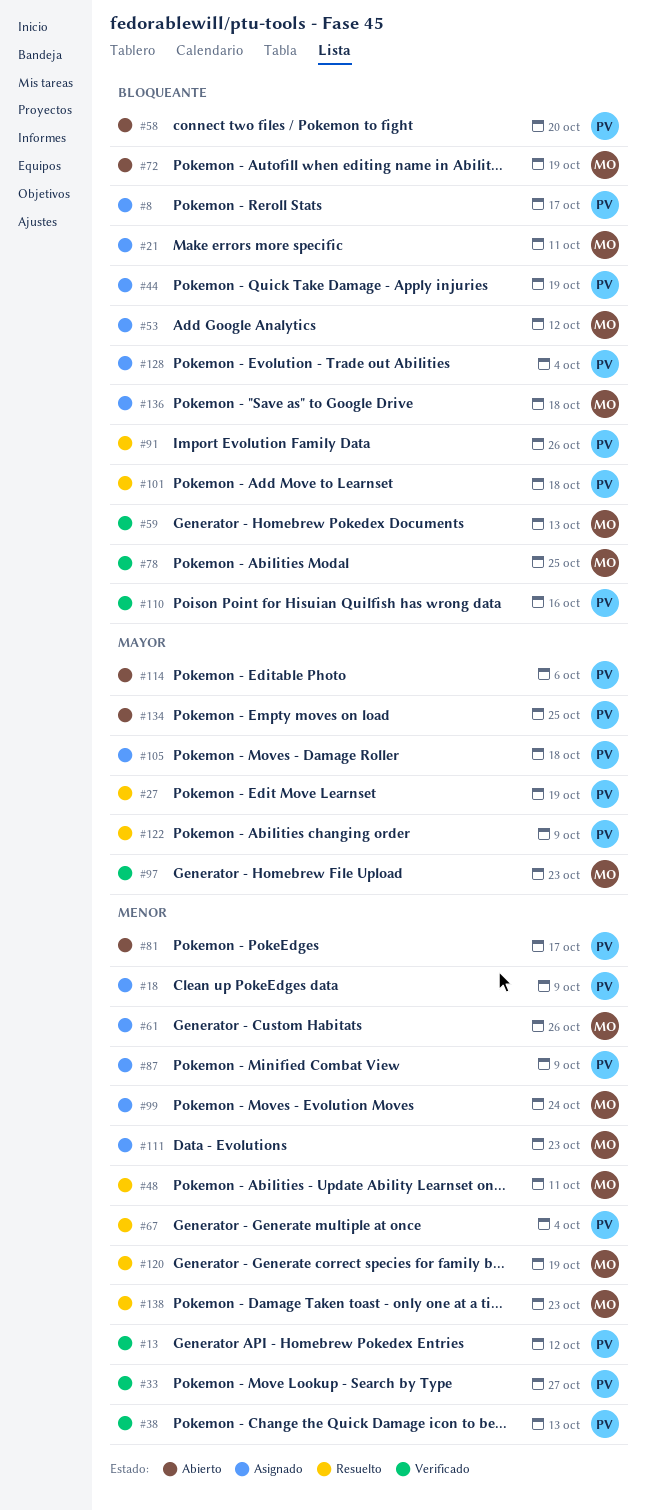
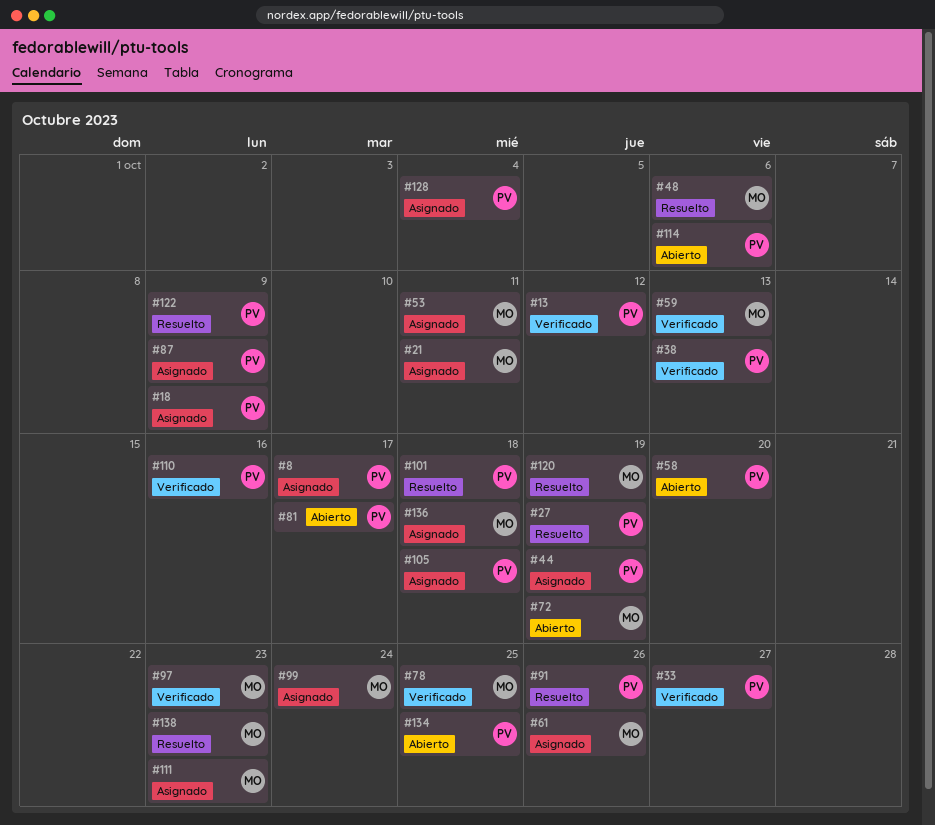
#48, due: Oct 11 -> Oct 6
#53, due: Oct 12 -> Oct 11
#67: present -> none

